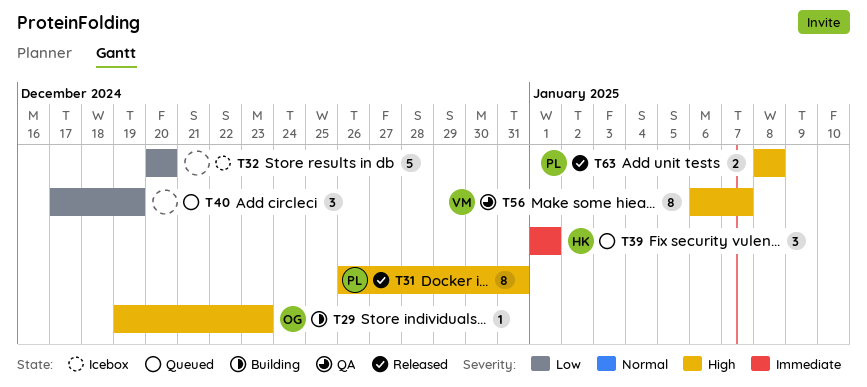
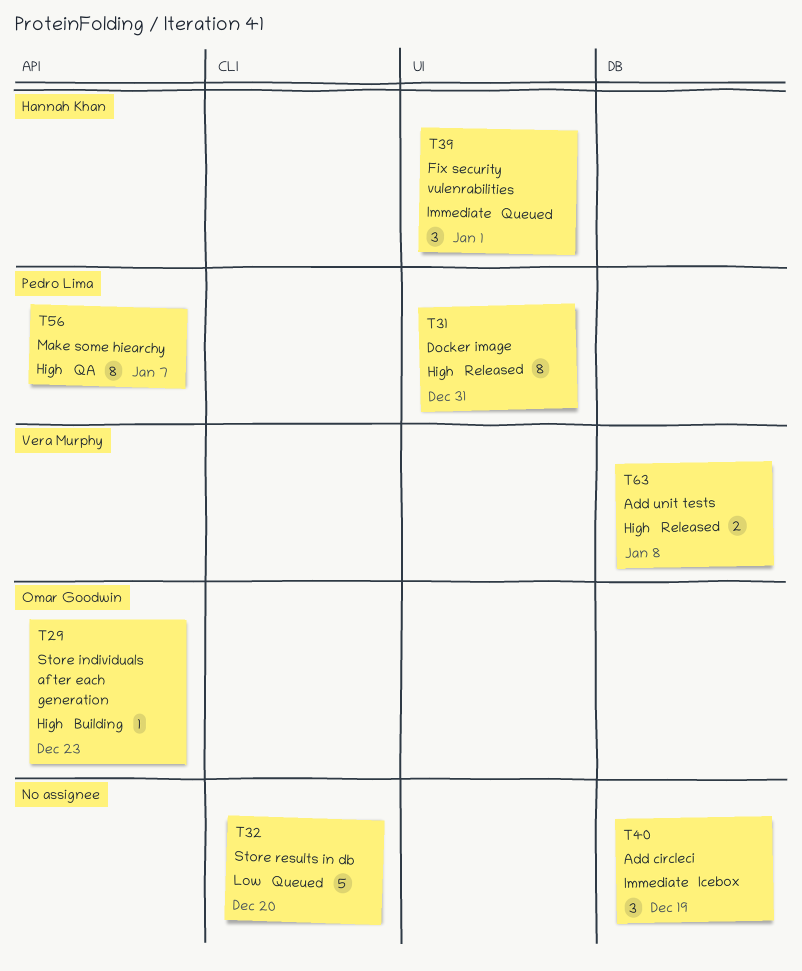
T32, status: Icebox -> Queued
T40, status: Queued -> Icebox
T40, priority: Low -> Immediate
T56, owner: Vera Murphy -> Pedro Lima
T63, owner: Pedro Lima -> Vera Murphy

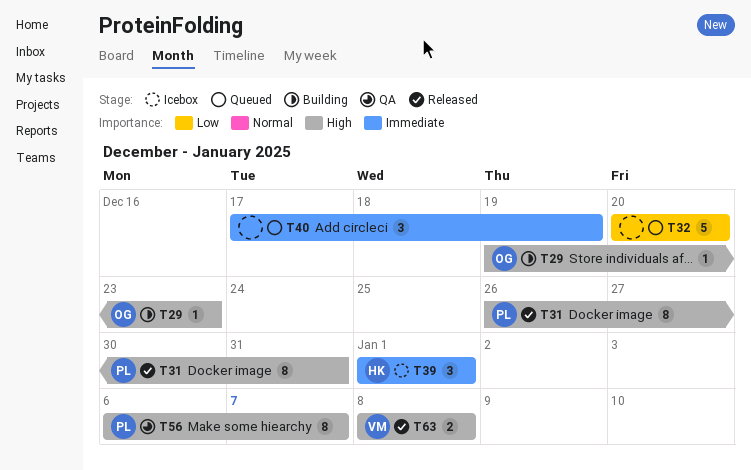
T39, status: Queued -> Icebox
T40, status: Icebox -> Queued

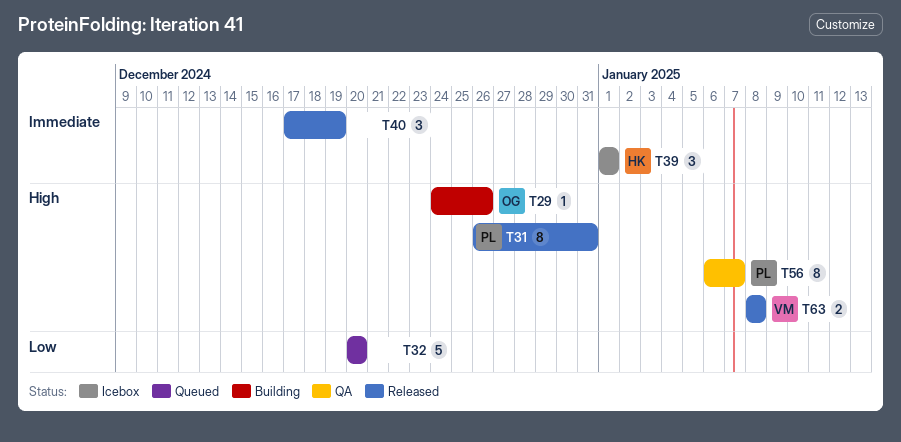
T29, start: Dec 19 -> Dec 24
T29, due: Dec 23 -> Dec 26
T40, status: Queued -> Released

